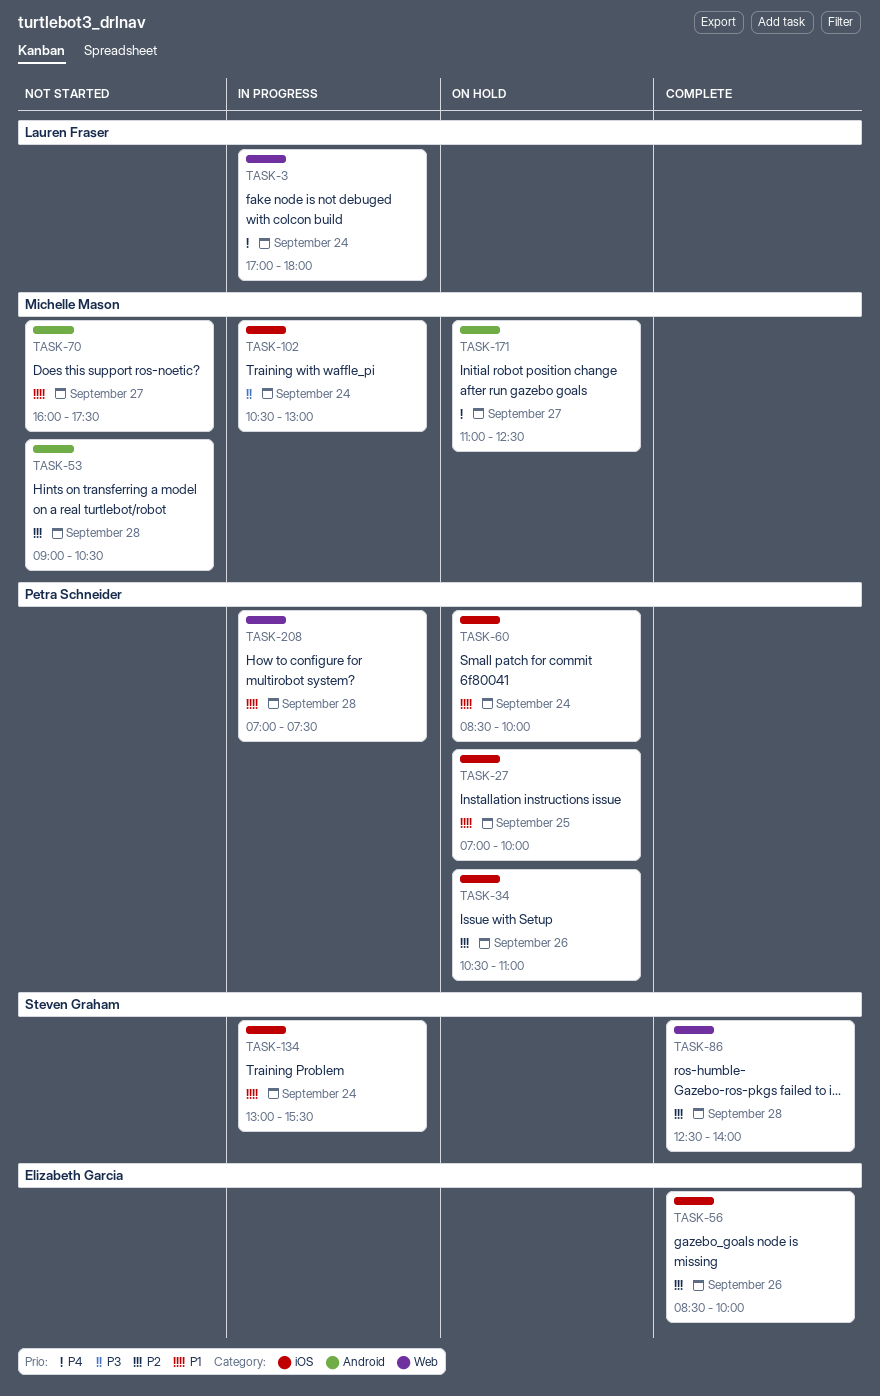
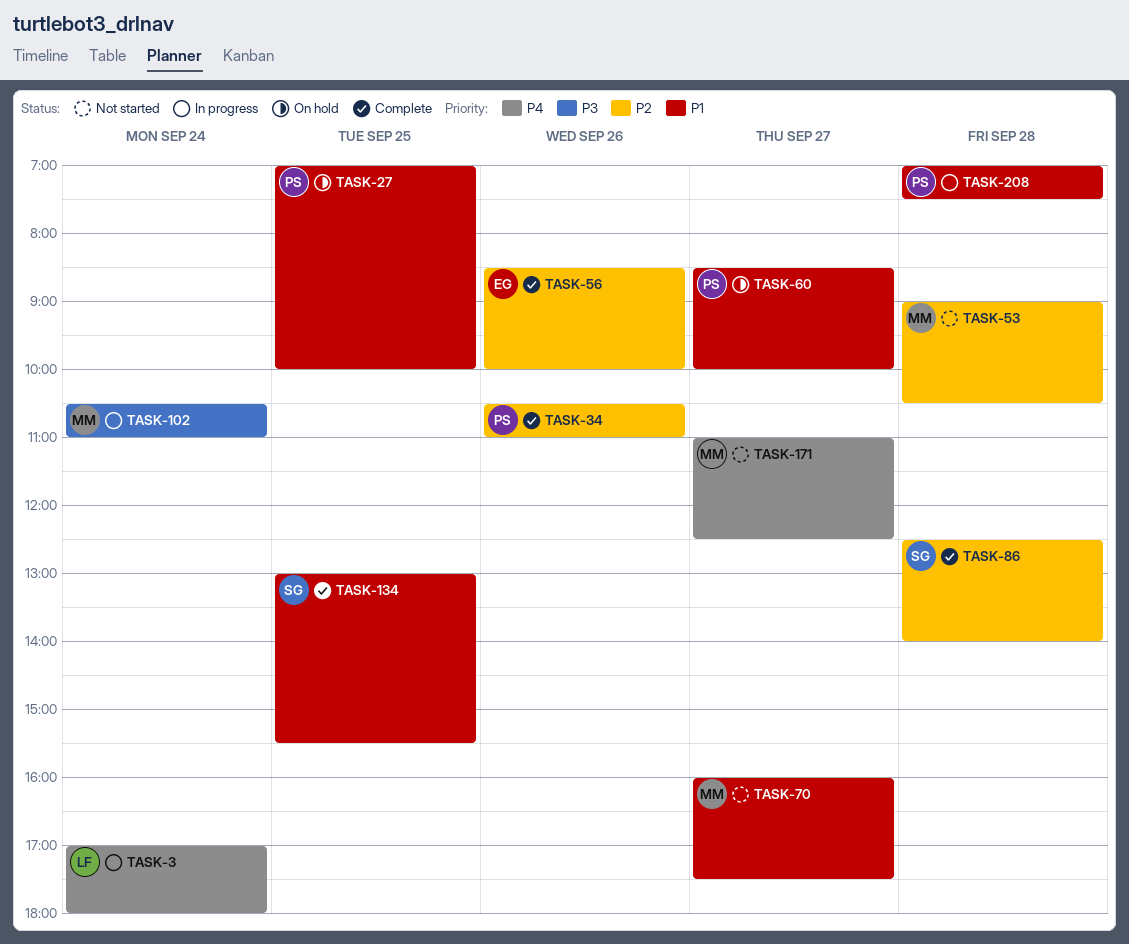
TASK-34, status: On hold -> Complete
TASK-60, day: Sep 24 -> Sep 27
TASK-102, ends: 13:00 -> 11:00
TASK-134, status: In progress -> Complete
TASK-134, day: Sep 24 -> Sep 25
TASK-171, status: On hold -> Not started

